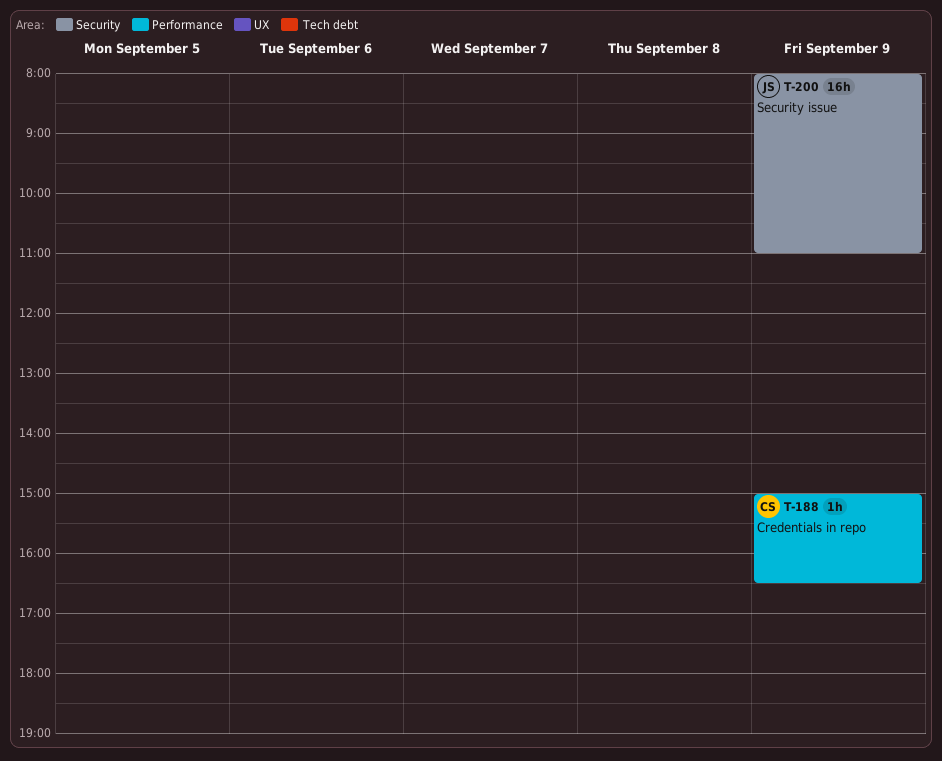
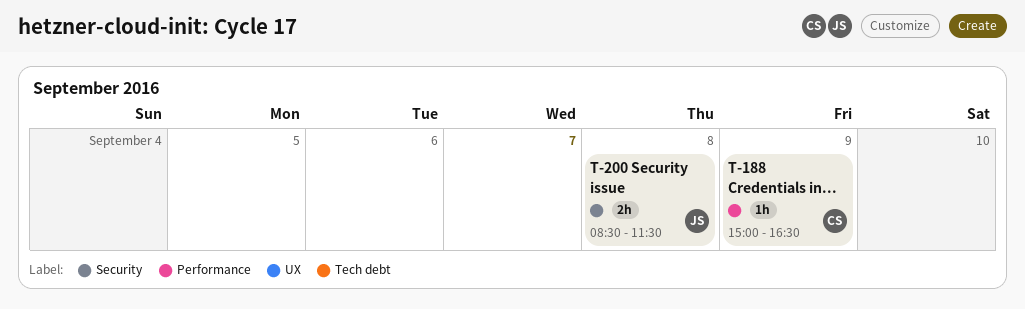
T-200, estimate: 16h -> 2h
T-200, day: Sep 9 -> Sep 8
T-200, begins: 08:00 -> 08:30
T-200, ends: 11:00 -> 11:30

